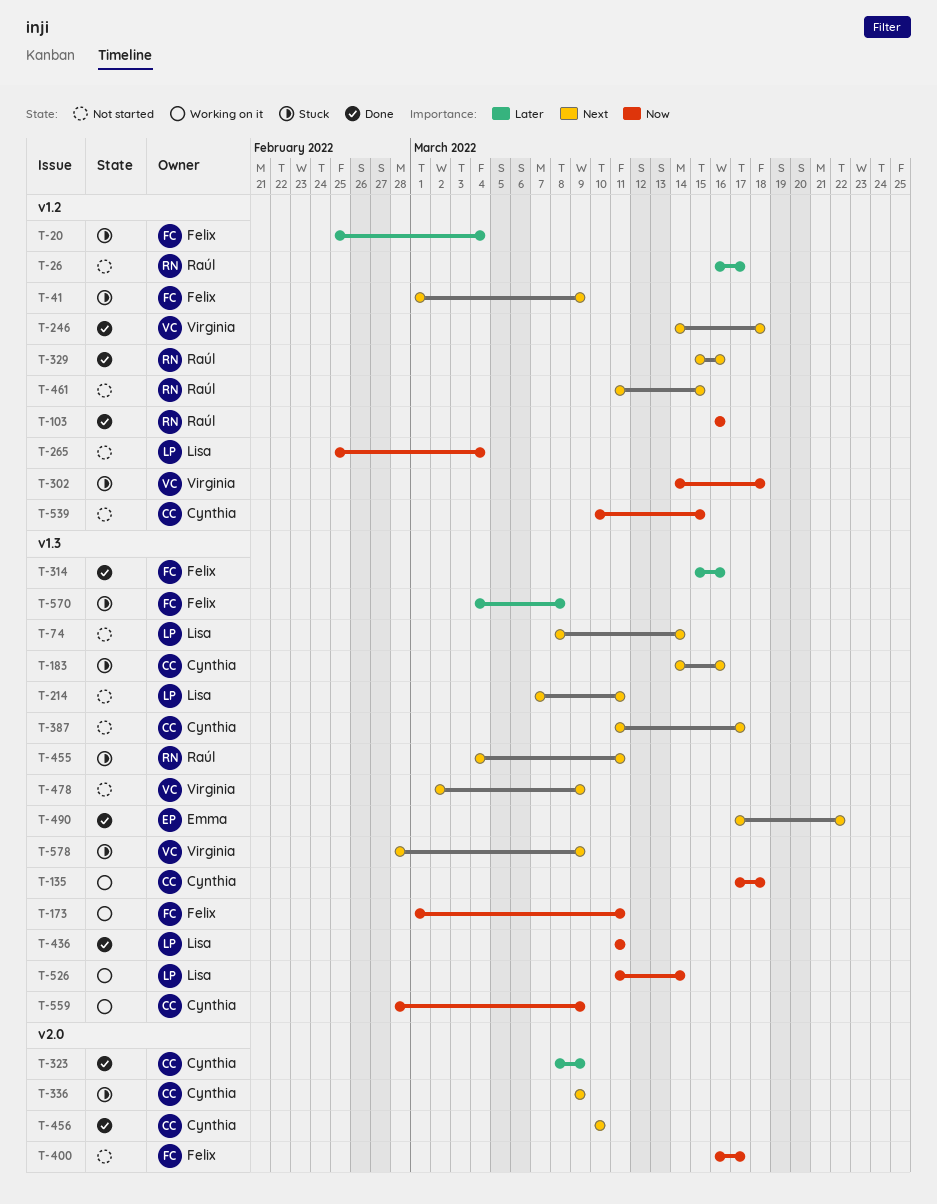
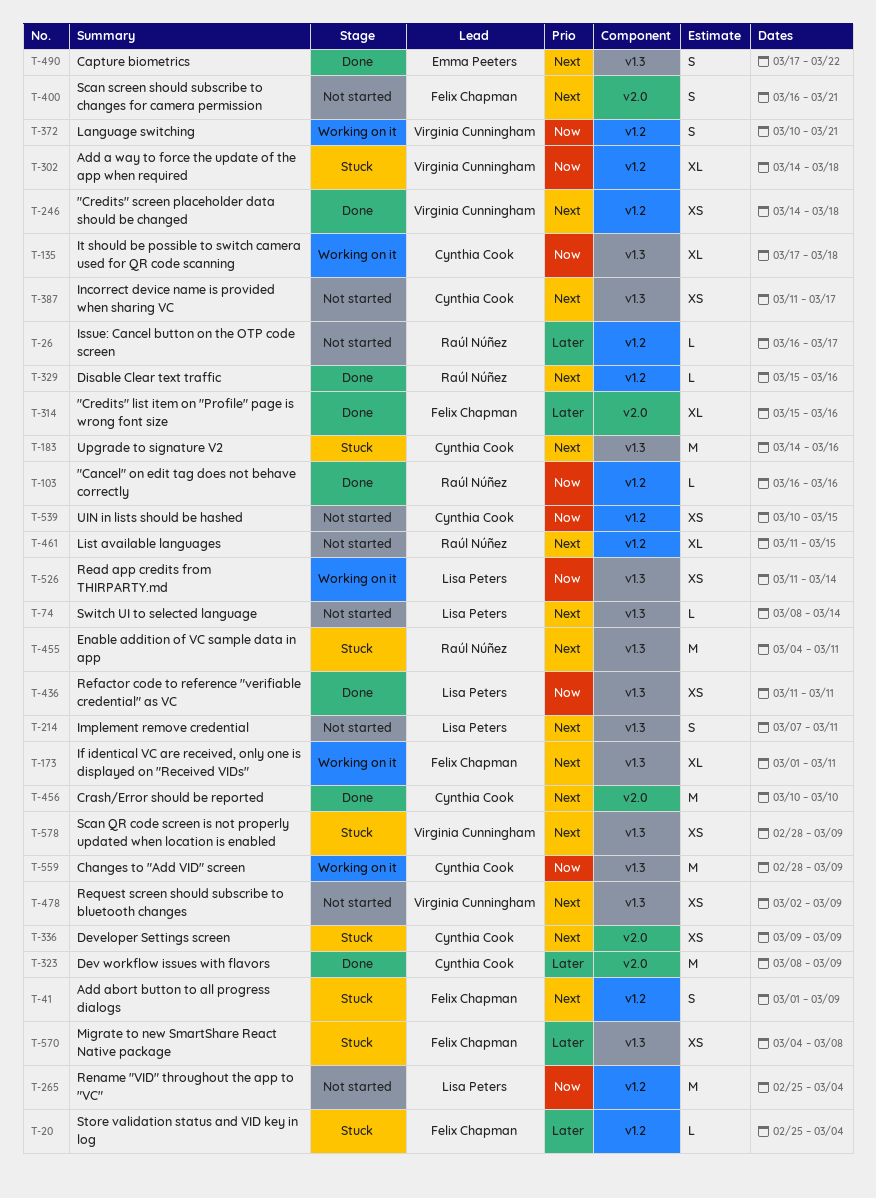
T-173, priority: Now -> Next
T-314, label: v1.3 -> v2.0
T-372: none -> present
T-400, priority: Now -> Next
T-400, due: Mar 17 -> Mar 21

